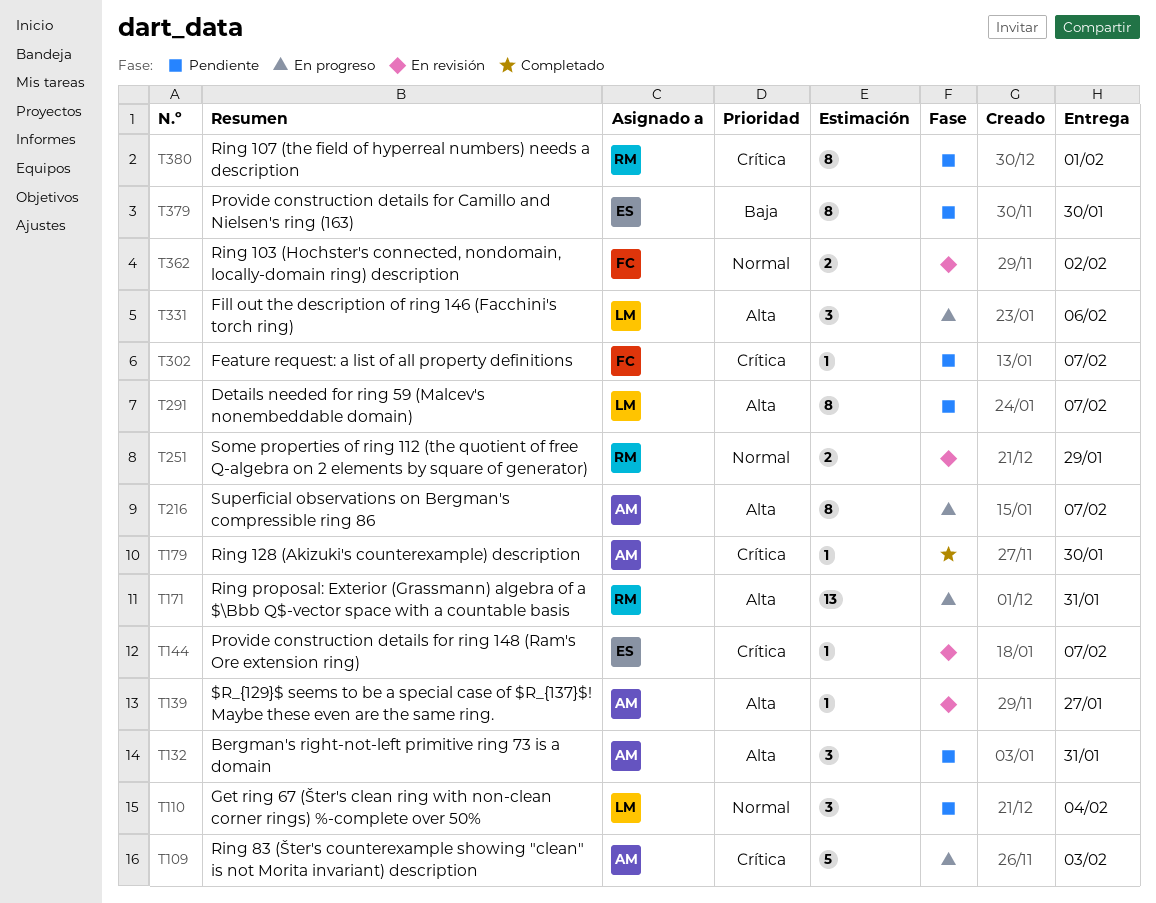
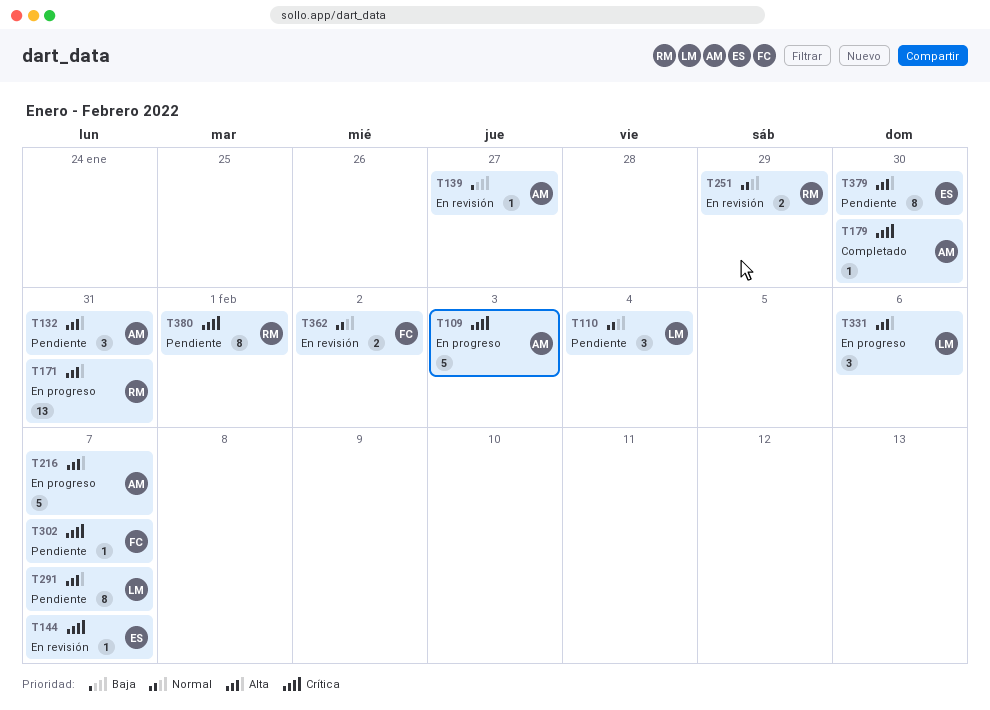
T139, priority: Alta -> Baja
T216, estimate: 8 -> 5
T379, priority: Baja -> Alta

